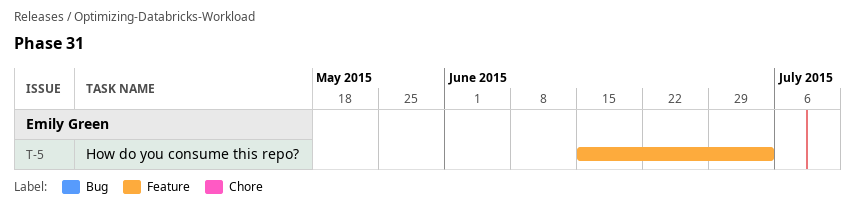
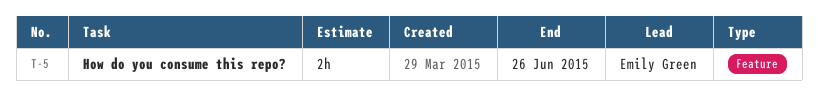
T-5, due: Jul 3 -> Jun 26

